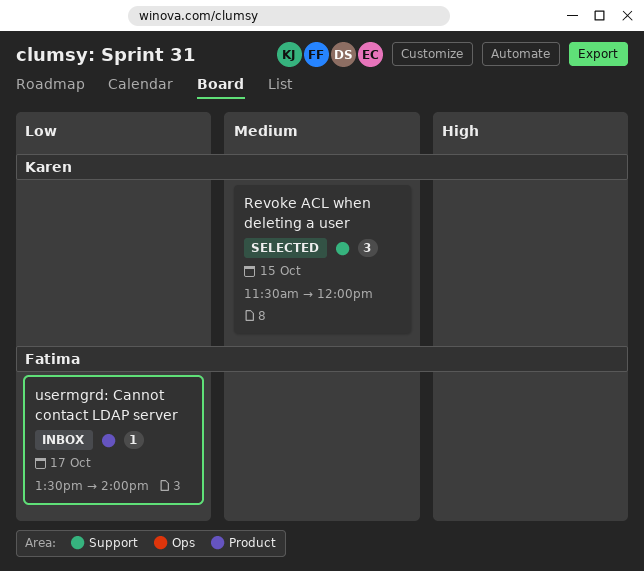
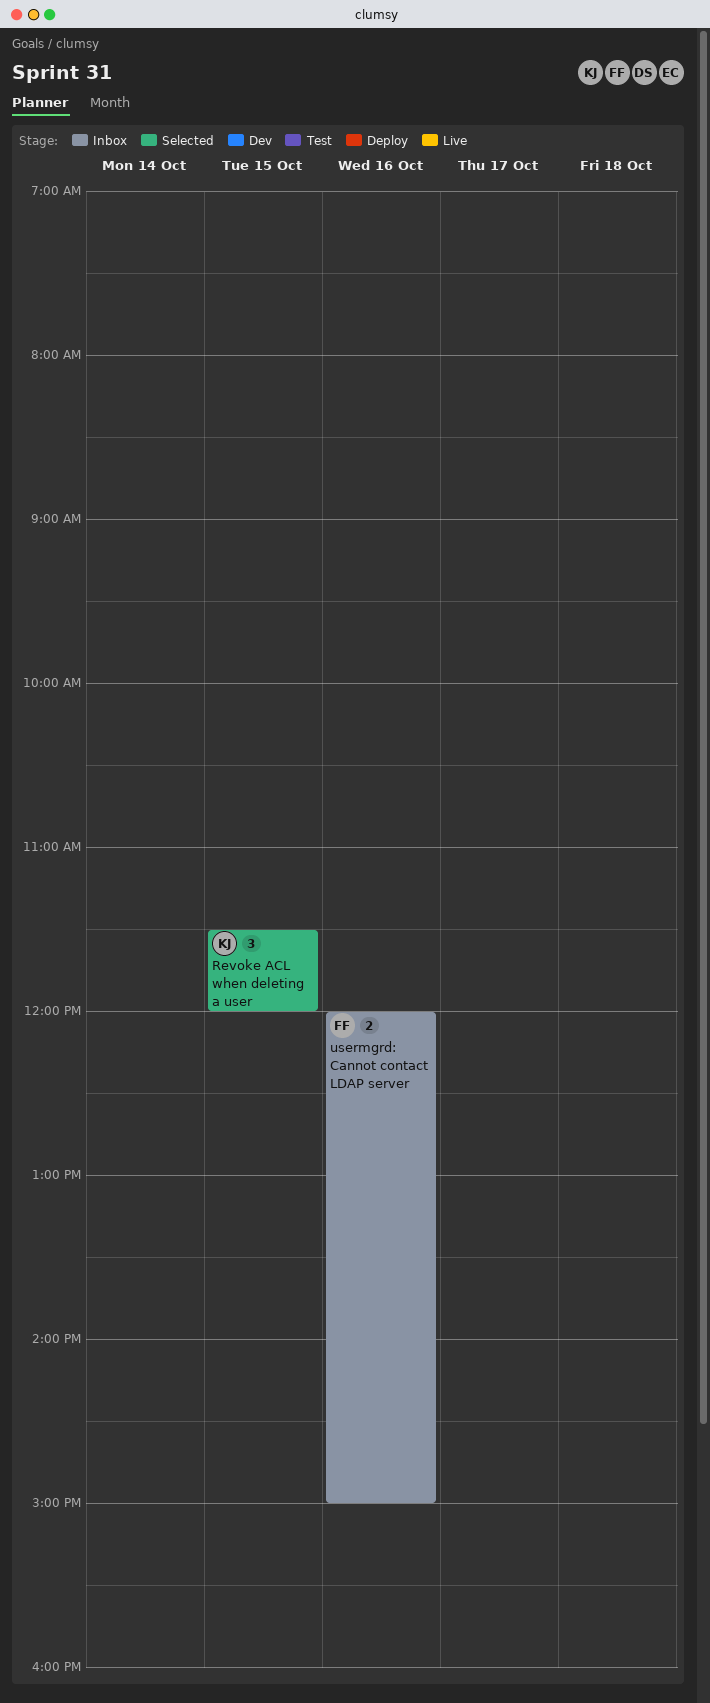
usermgrd: Cannot contact LDAP server, estimate: 1 -> 2
usermgrd: Cannot contact LDAP server, day: Oct 17 -> Oct 16
usermgrd: Cannot contact LDAP server, begins: 13:30 -> 12:00
usermgrd: Cannot contact LDAP server, ends: 14:00 -> 15:00

